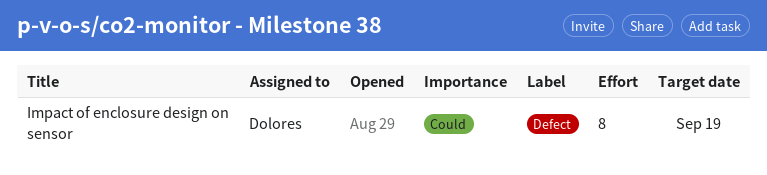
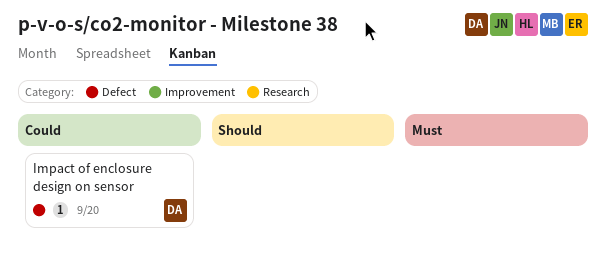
Impact of enclosure design on sensor, estimate: 8 -> 1
Impact of enclosure design on sensor, due: Sep 19 -> Sep 20

